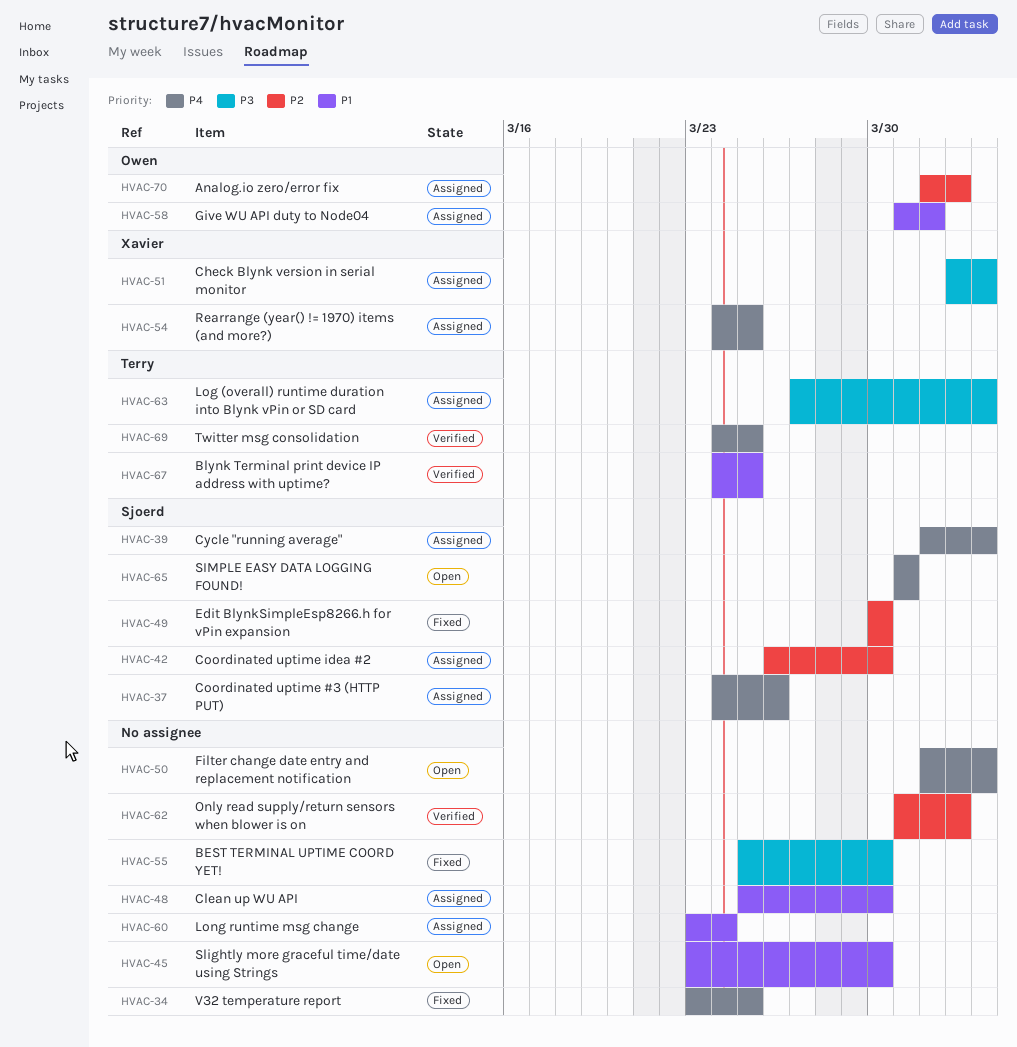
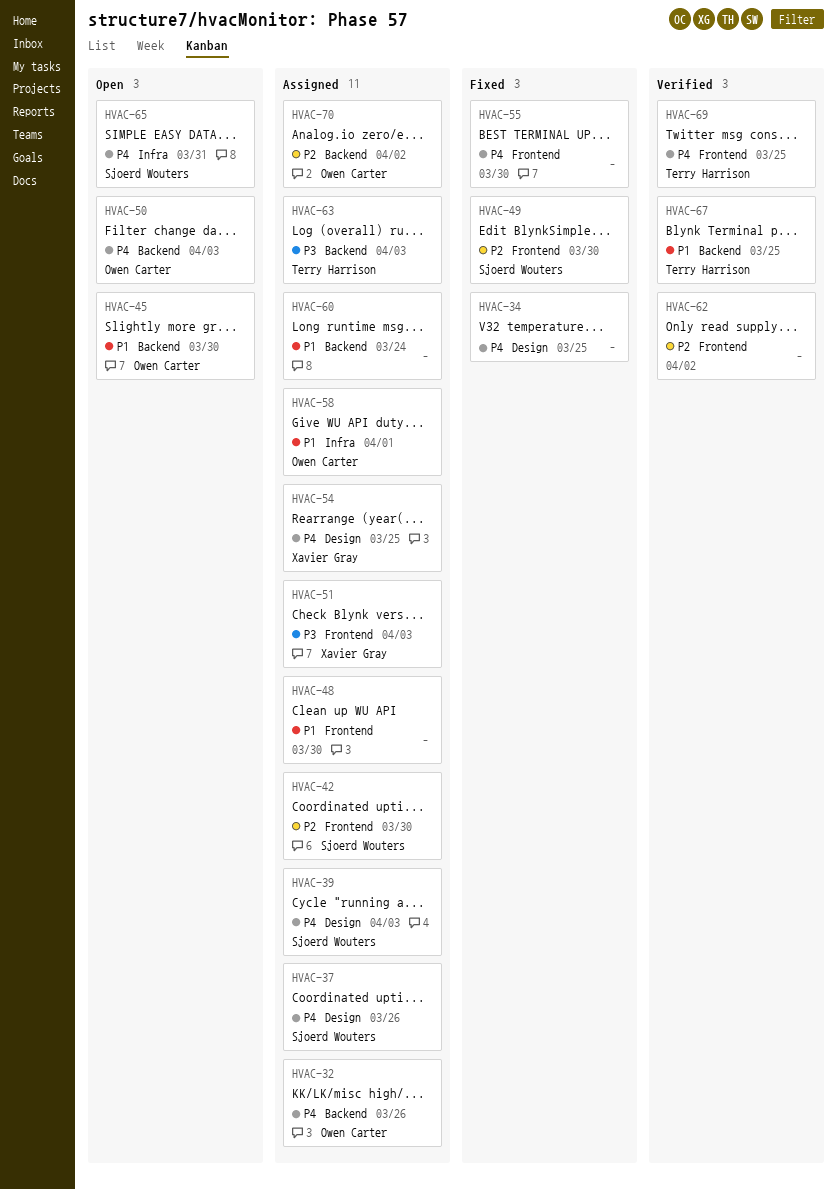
HVAC-32: none -> present
HVAC-45, owner: none -> Owen Carter
HVAC-50, owner: none -> Owen Carter
HVAC-55, priority: P3 -> P4

